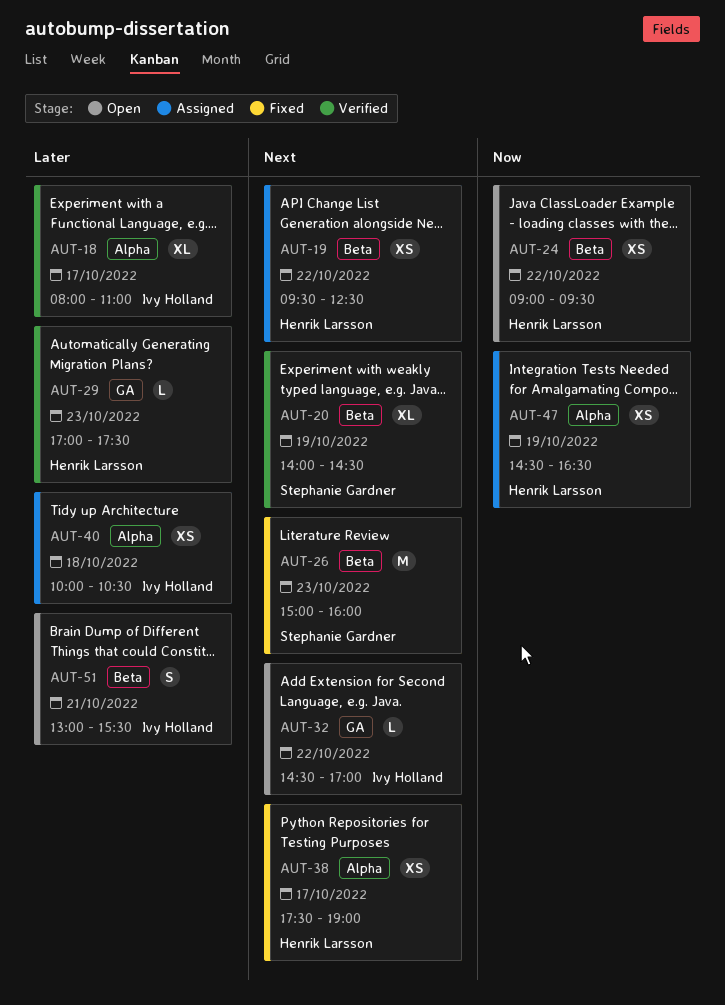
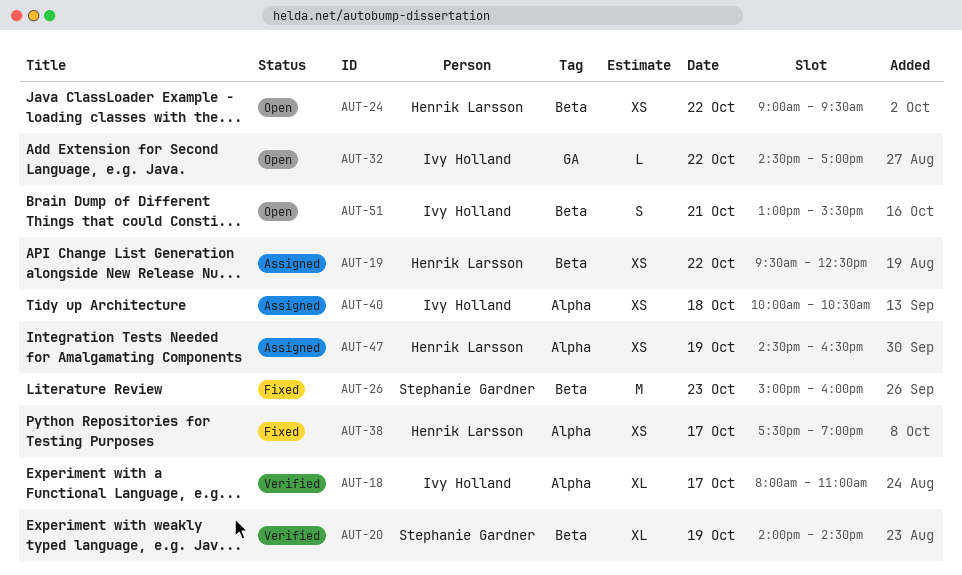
AUT-29: present -> none

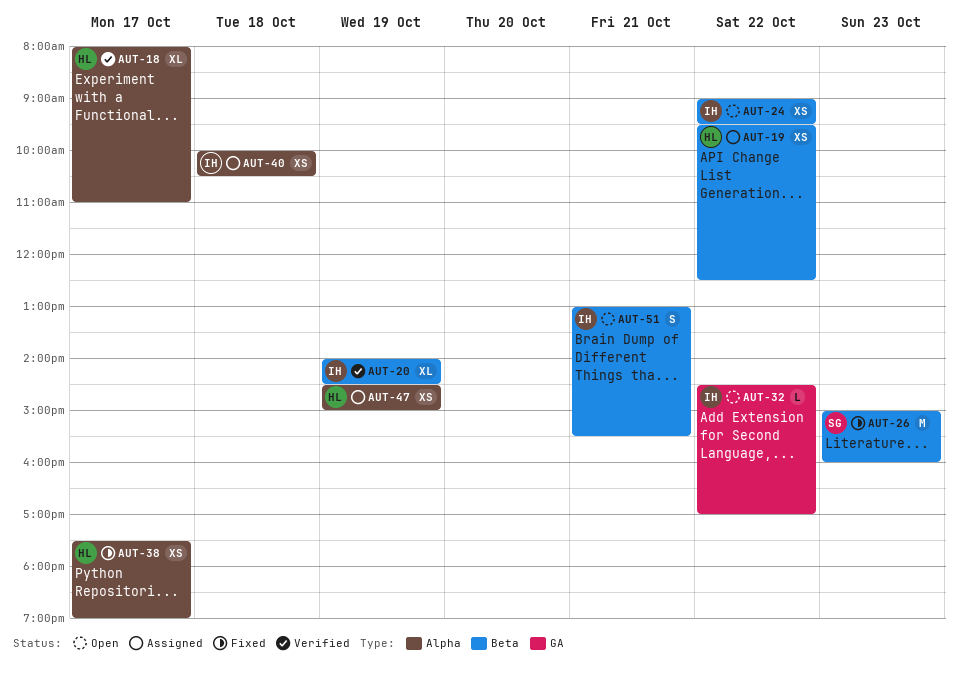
AUT-18, owner: Ivy Holland -> Henrik Larsson
AUT-20, owner: Stephanie Gardner -> Ivy Holland
AUT-24, owner: Henrik Larsson -> Ivy Holland
AUT-47, ends: 16:30 -> 15:00

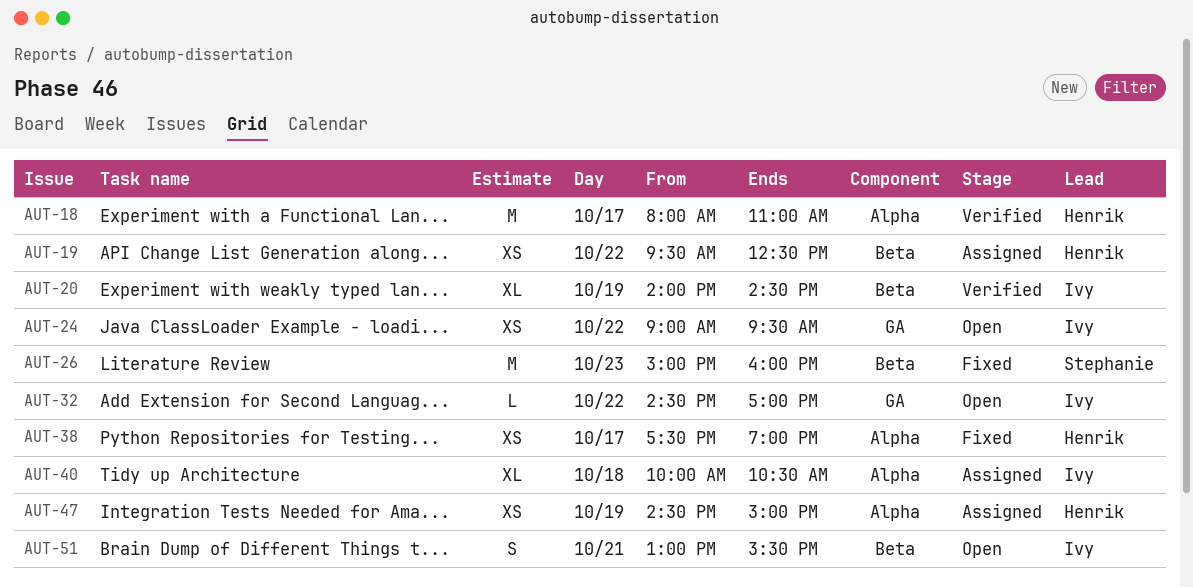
AUT-18, estimate: XL -> M
AUT-24, label: Beta -> GA
AUT-40, estimate: XS -> XL

